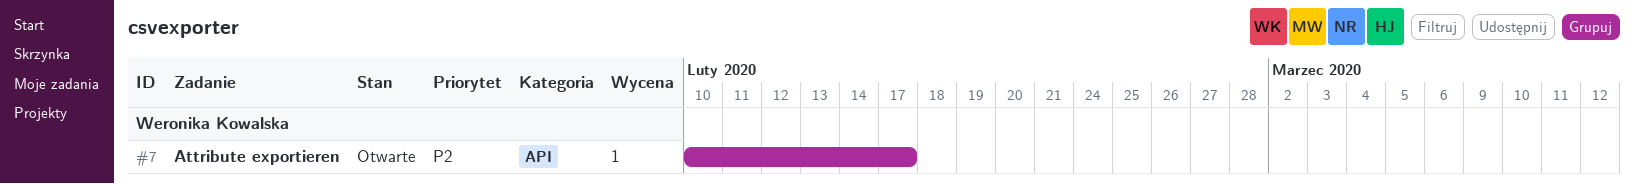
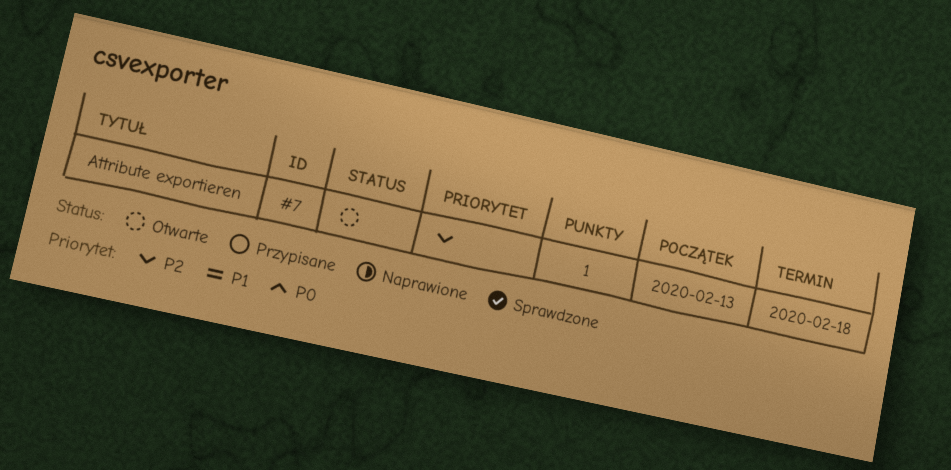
#7, start: Feb 10 -> Feb 13
#7, due: Feb 17 -> Feb 18

